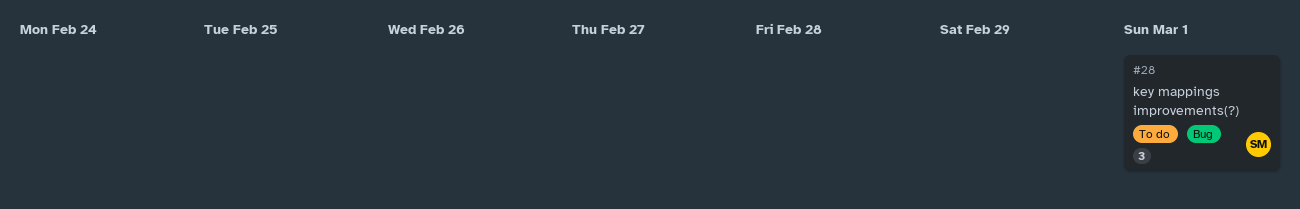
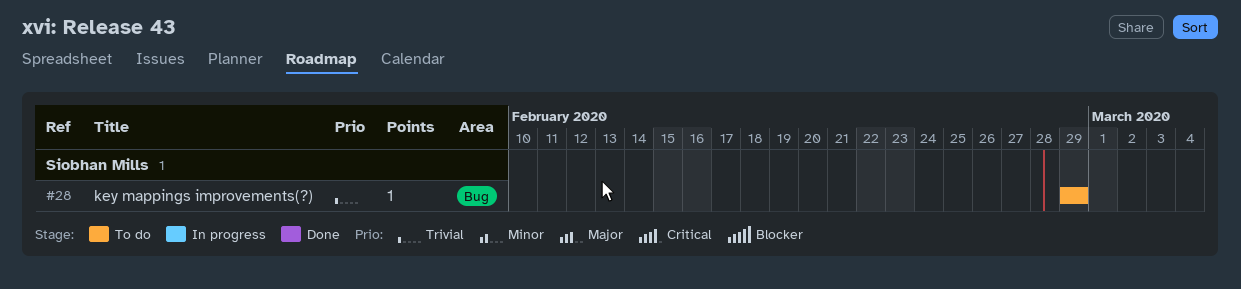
#28, estimate: 3 -> 1
#28, due: Mar 1 -> Feb 29

